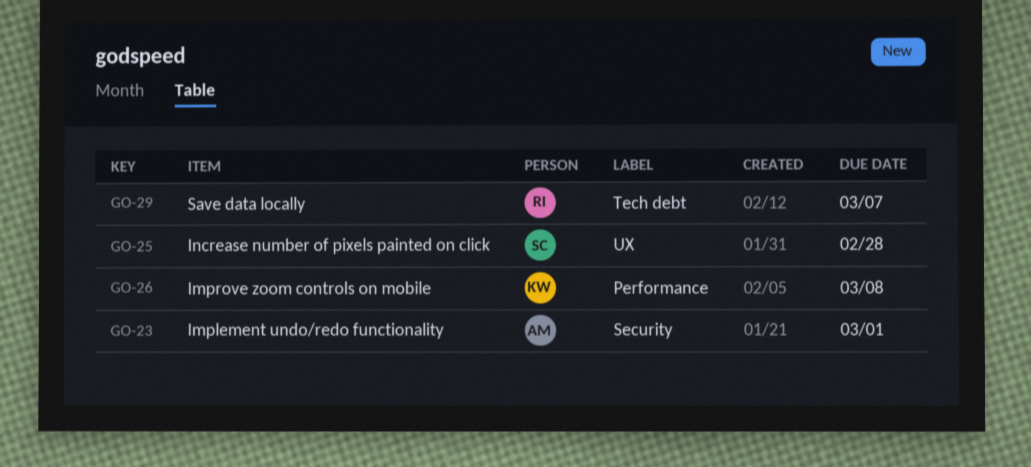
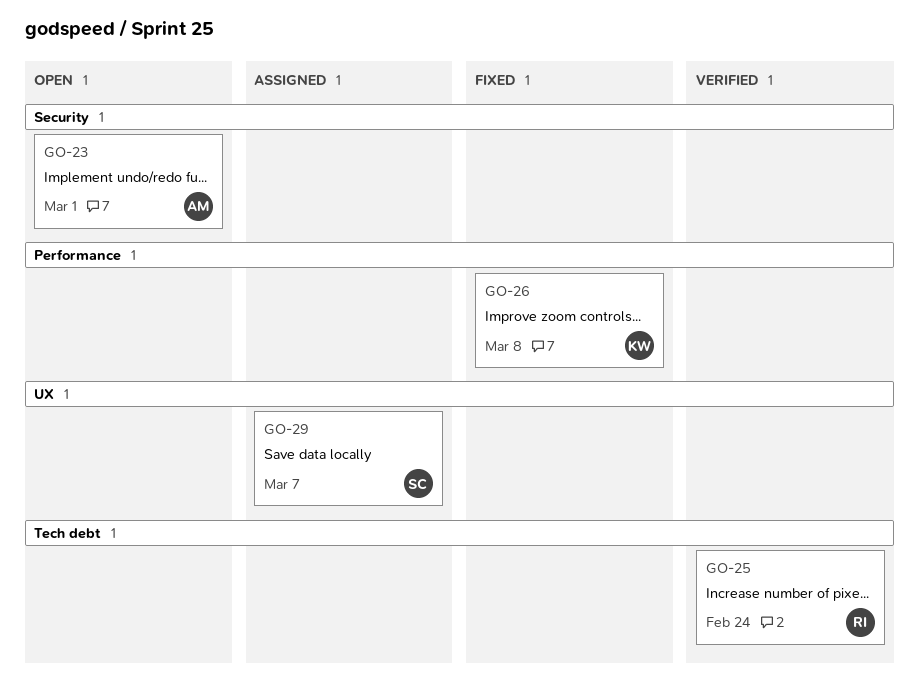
GO-25, owner: SC -> RI
GO-25, label: UX -> Tech debt
GO-25, due: Feb 28 -> Feb 24
GO-29, owner: RI -> SC
GO-29, label: Tech debt -> UX

